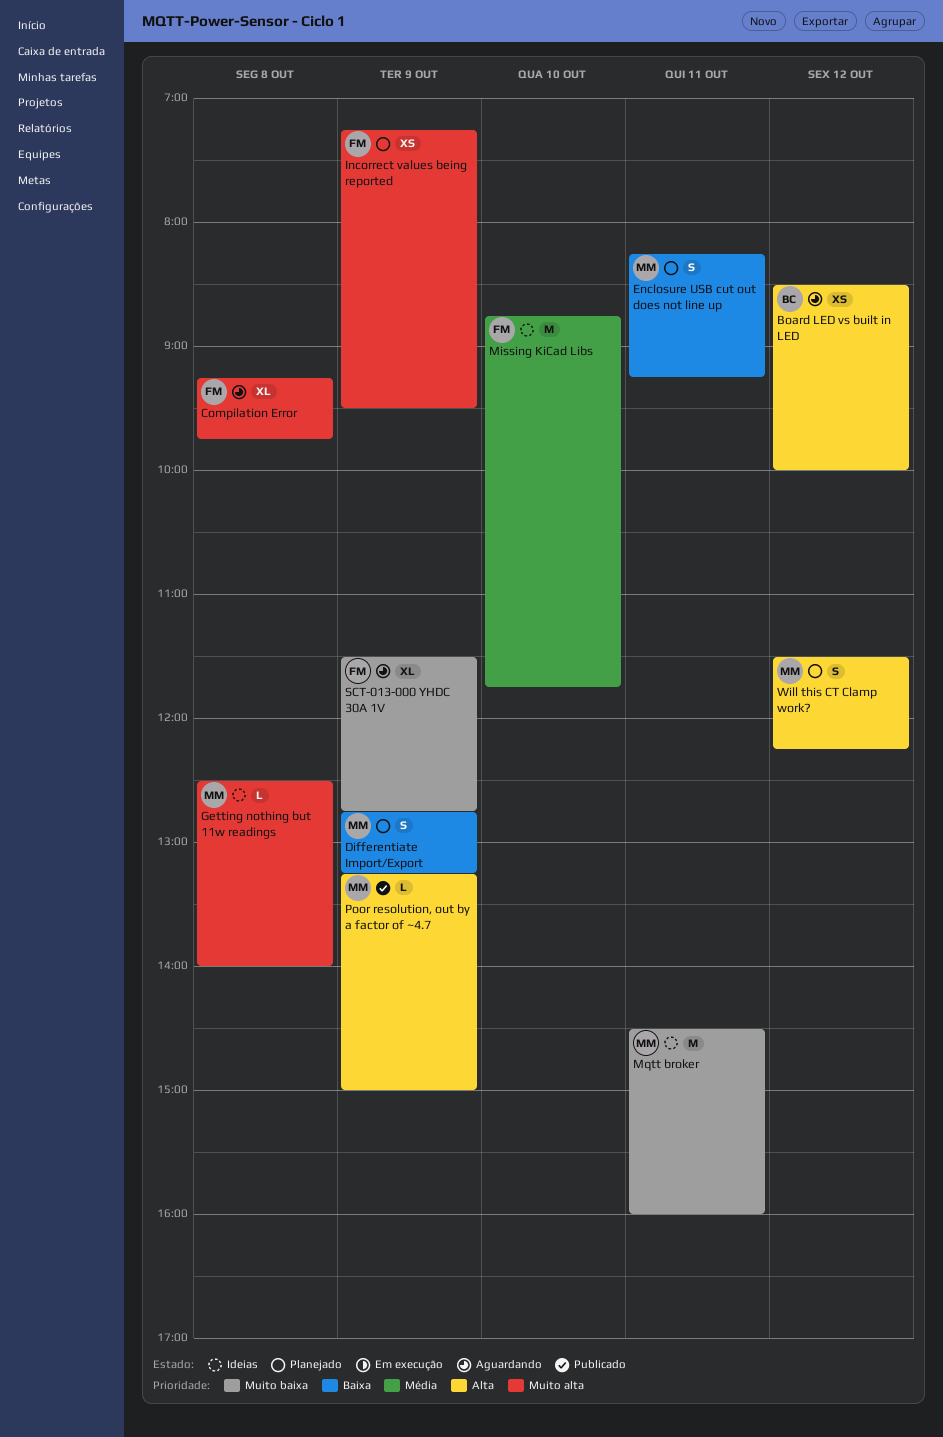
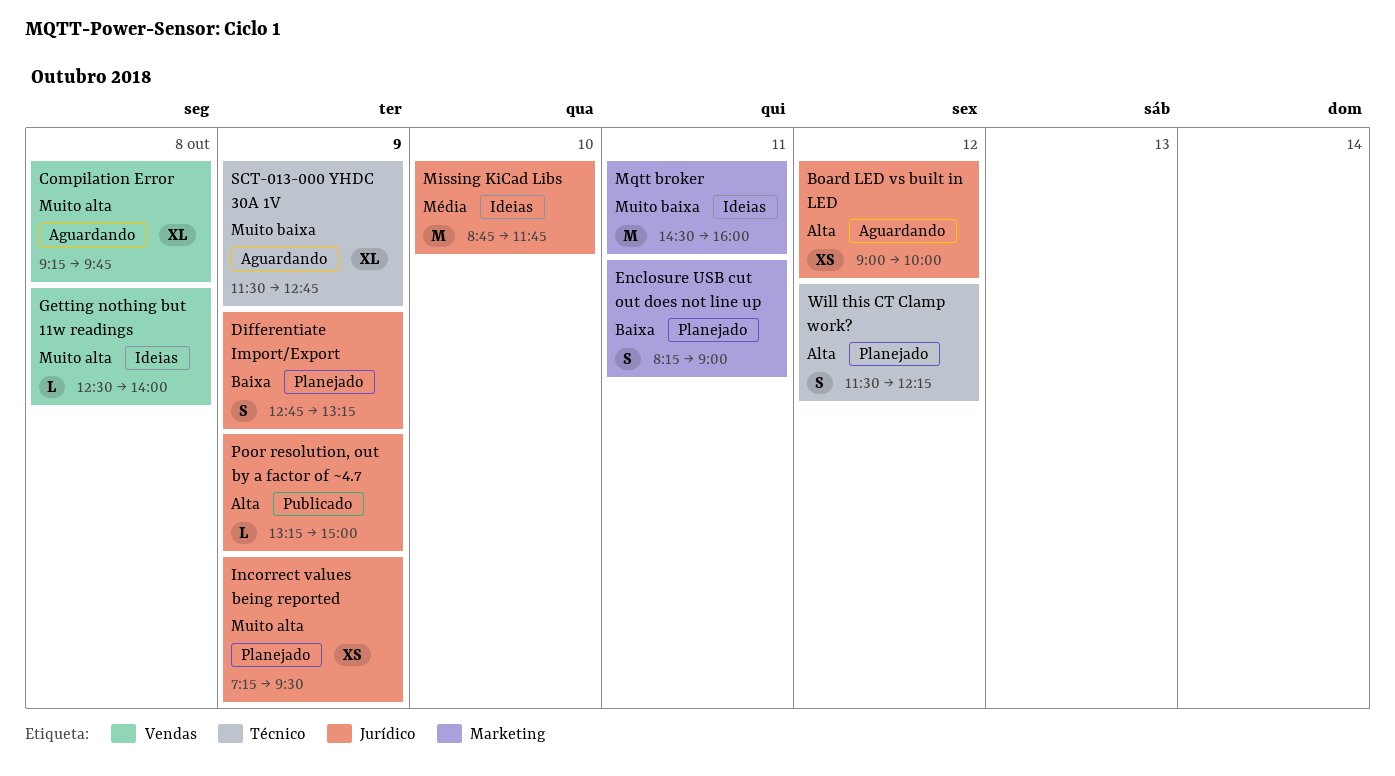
Board LED vs built in LED, begins: 08:30 -> 09:00
Enclosure USB cut out does not line up, ends: 09:15 -> 09:00

